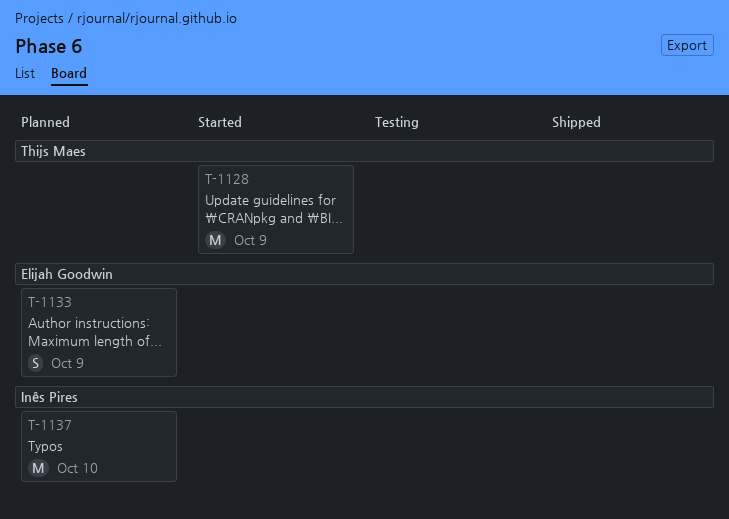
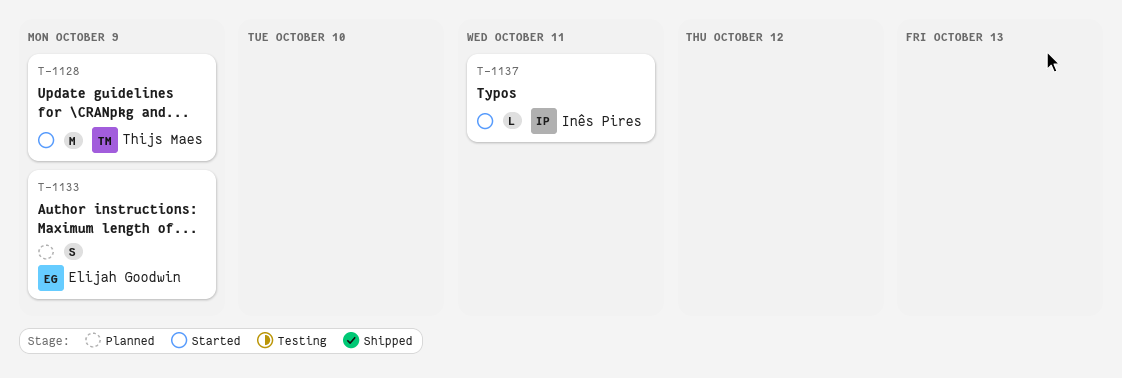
T-1137, status: Planned -> Started
T-1137, estimate: M -> L
T-1137, due: Oct 10 -> Oct 11

